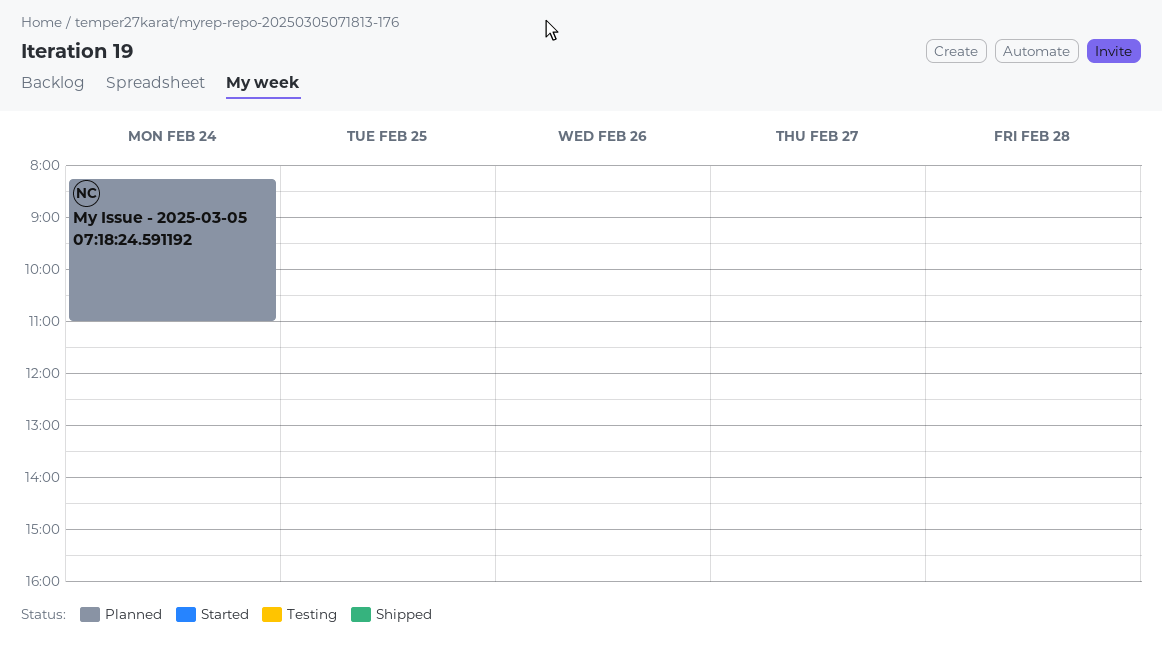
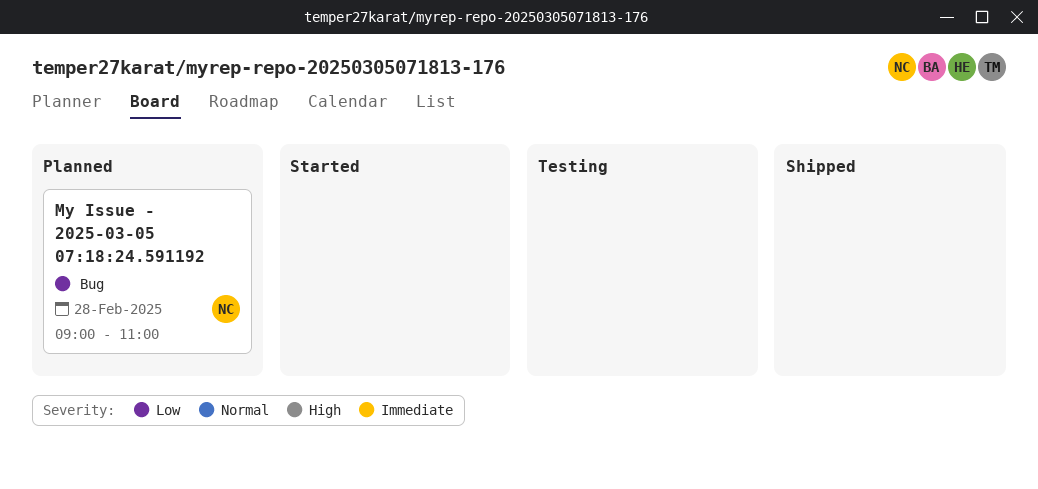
My Issue - 2025-03-05 07:18:24.591192, day: Feb 24 -> Feb 28
My Issue - 2025-03-05 07:18:24.591192, begins: 08:15 -> 09:00

